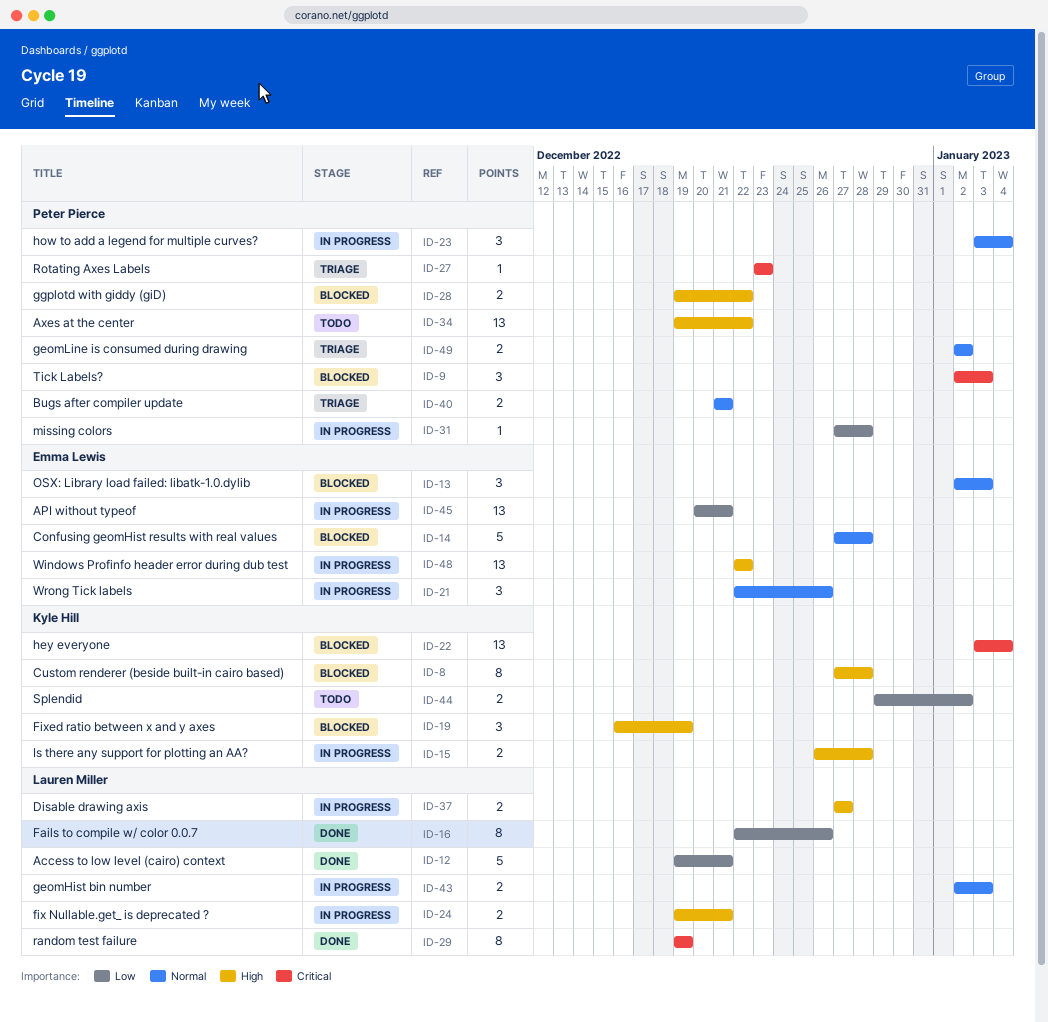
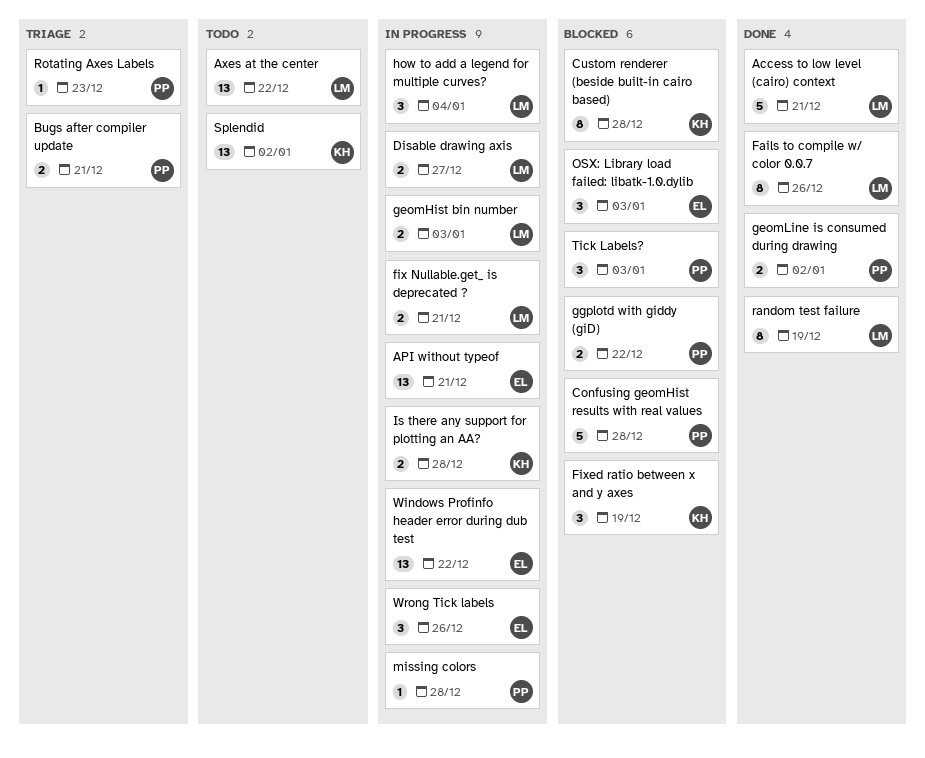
Axes at the center, owner: Peter Pierce -> Lauren Miller
Confusing geomHist results with real values, owner: Emma Lewis -> Peter Pierce
geomLine is consumed during drawing, status: Triage -> Done
hey everyone: present -> none
how to add a legend for multiple curves?, owner: Peter Pierce -> Lauren Miller
Splendid, estimate: 2 -> 13

